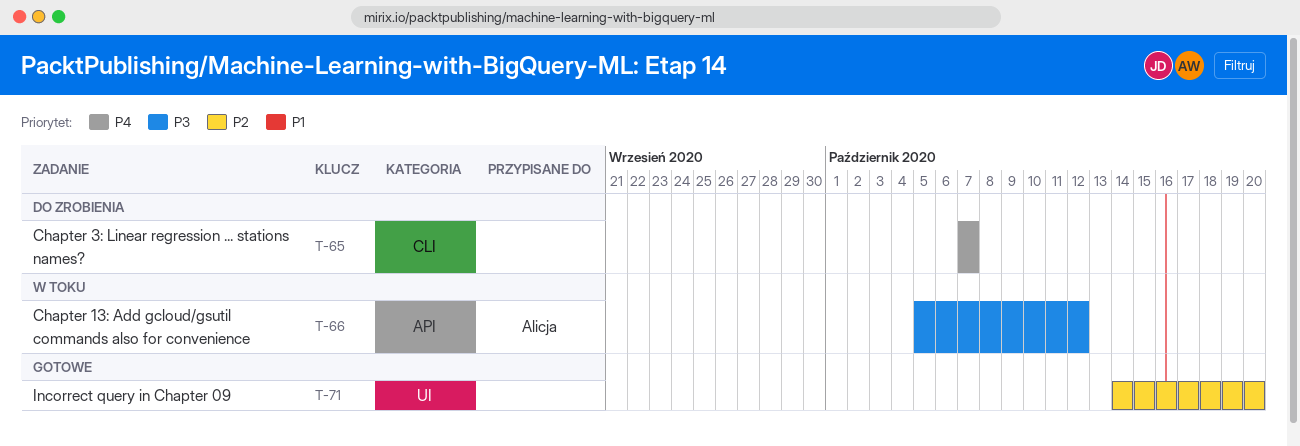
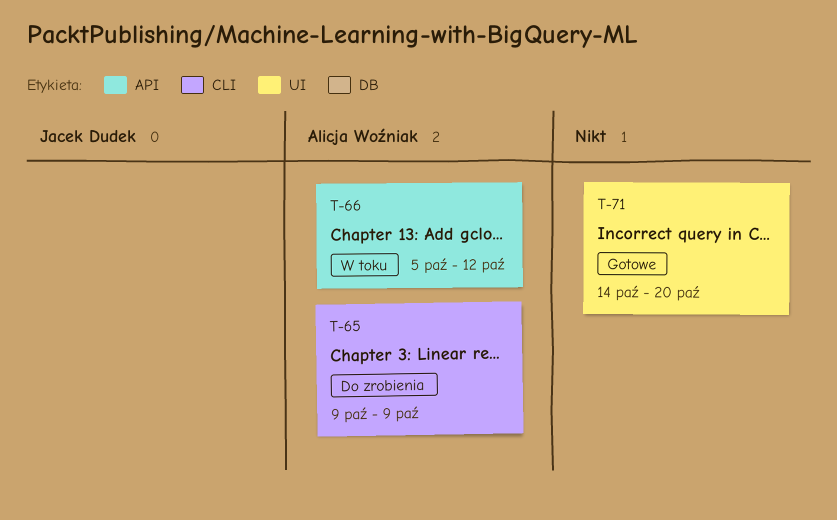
T-65, owner: none -> Alicja Woźniak
T-65, start: Oct 7 -> Oct 9
T-65, due: Oct 7 -> Oct 9

